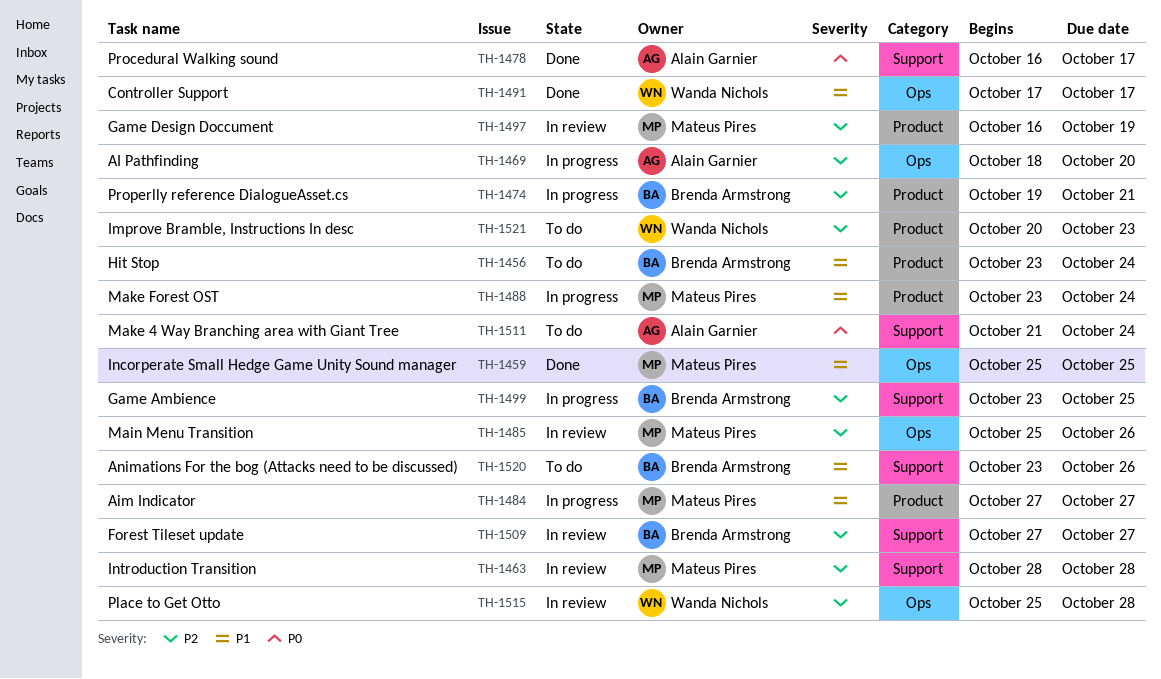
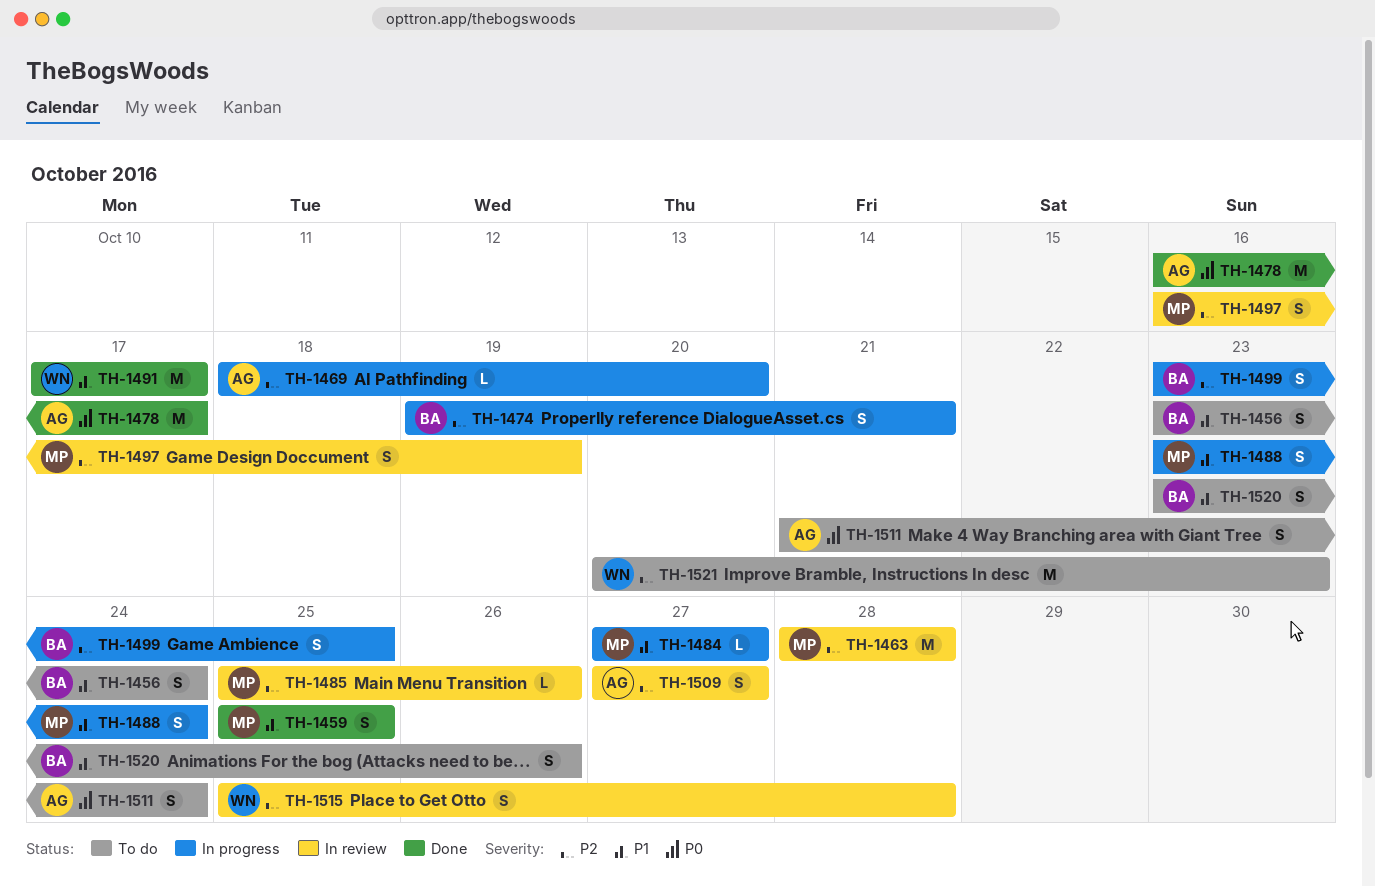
TH-1509, owner: Brenda Armstrong -> Alain Garnier

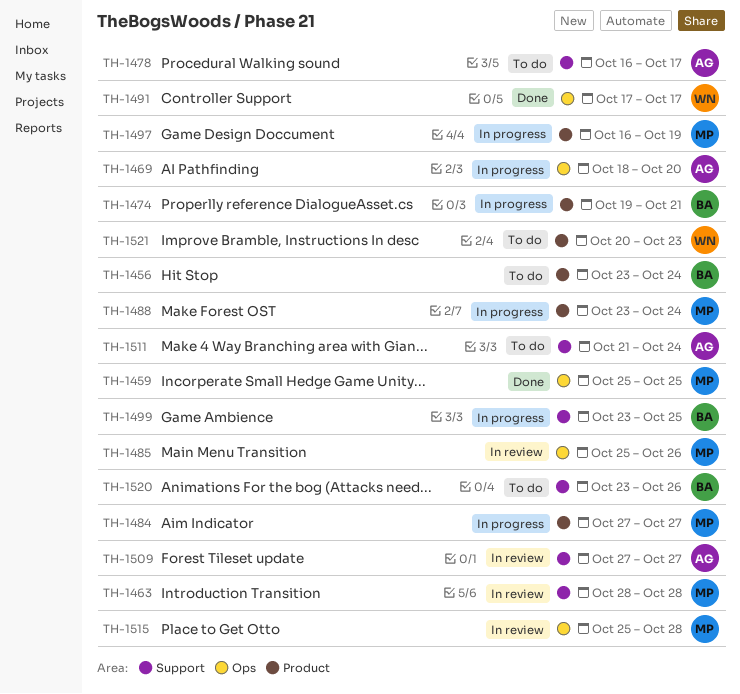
TH-1478, status: Done -> To do
TH-1497, status: In review -> In progress
TH-1515, owner: WN -> MP

